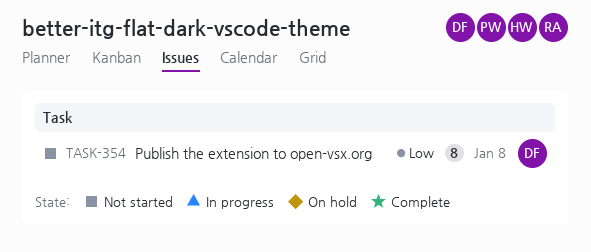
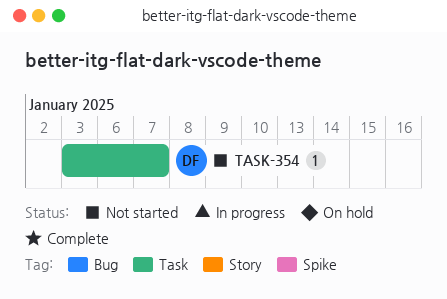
TASK-354, estimate: 8 -> 1
TASK-354, due: Jan 8 -> Jan 7

